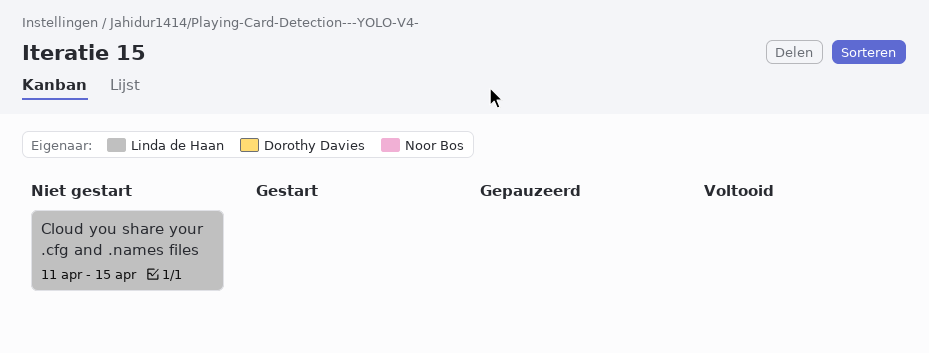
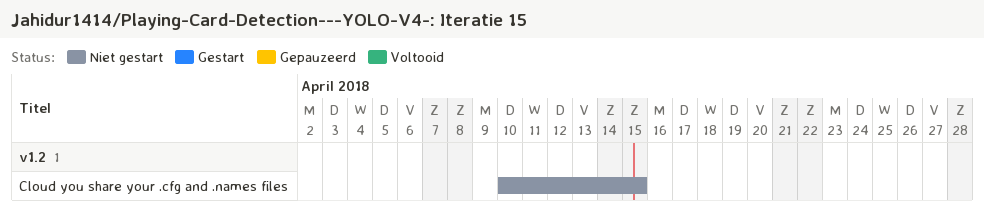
Cloud you share your .cfg and .names files, start: Apr 11 -> Apr 10

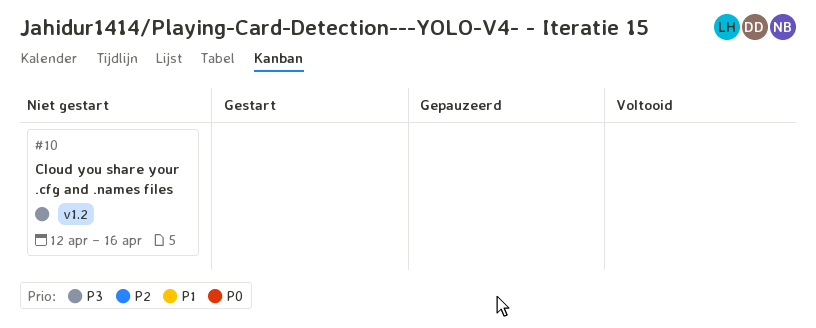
Cloud you share your .cfg and .names files, start: Apr 10 -> Apr 12
Cloud you share your .cfg and .names files, due: Apr 15 -> Apr 16

